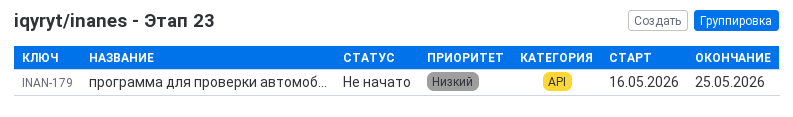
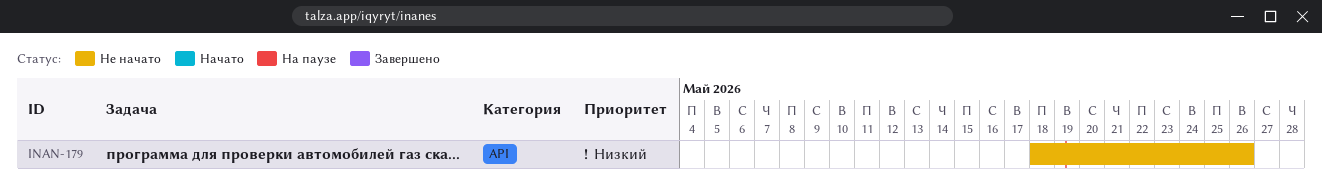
INAN-179, start: May 16 -> May 18
INAN-179, due: May 25 -> May 26

